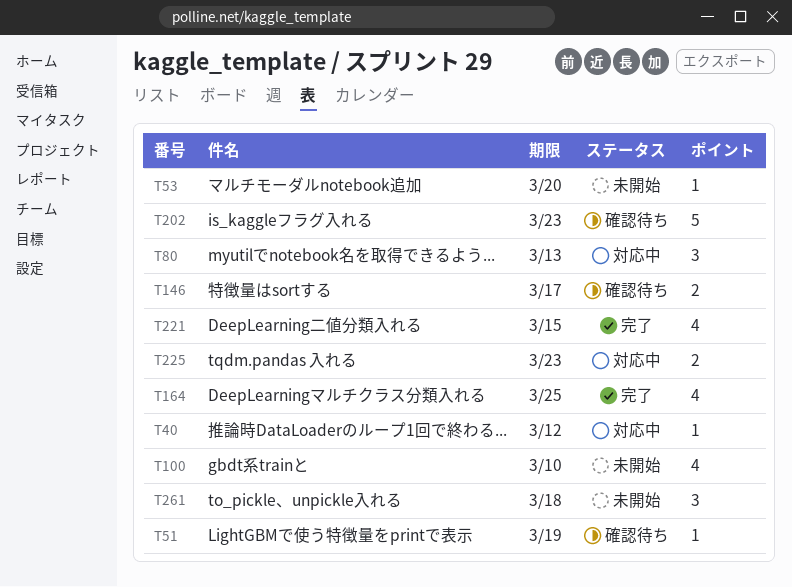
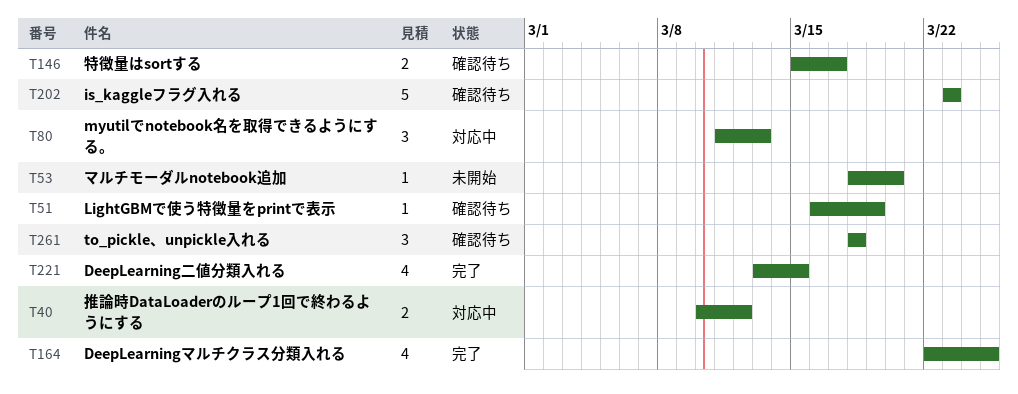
T40, estimate: 1 -> 2
T100: present -> none
T225: present -> none
T261, status: 未開始 -> 確認待ち

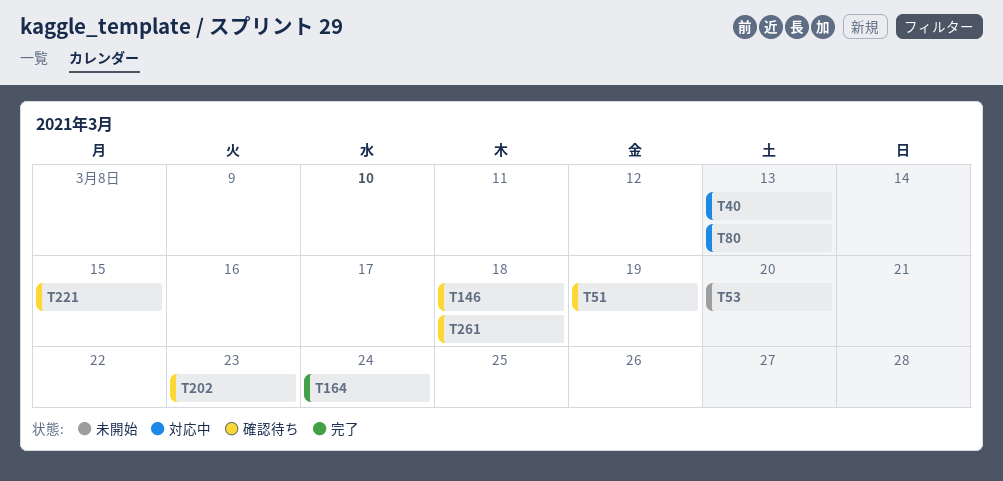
T40, due: Mar 12 -> Mar 13
T146, due: Mar 17 -> Mar 18
T164, due: Mar 25 -> Mar 24
T221, status: 完了 -> 確認待ち

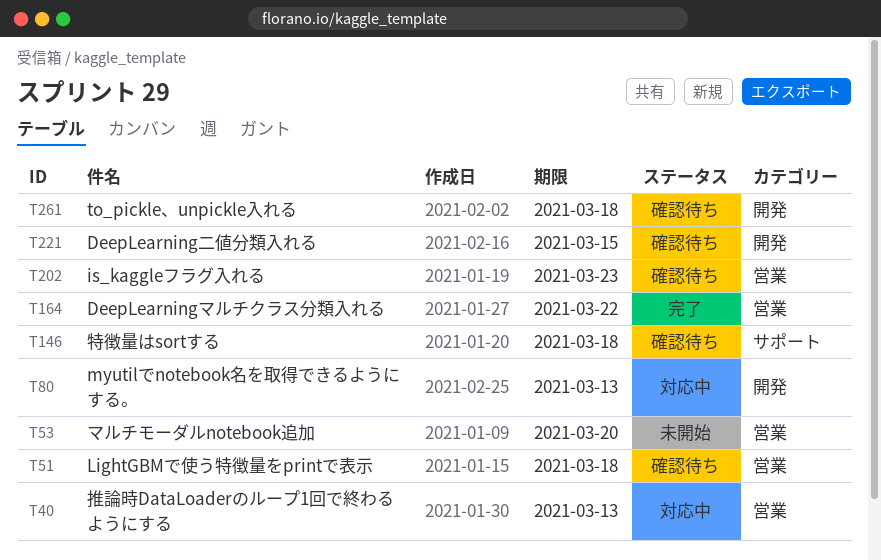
T51, due: Mar 19 -> Mar 18
T164, due: Mar 24 -> Mar 22

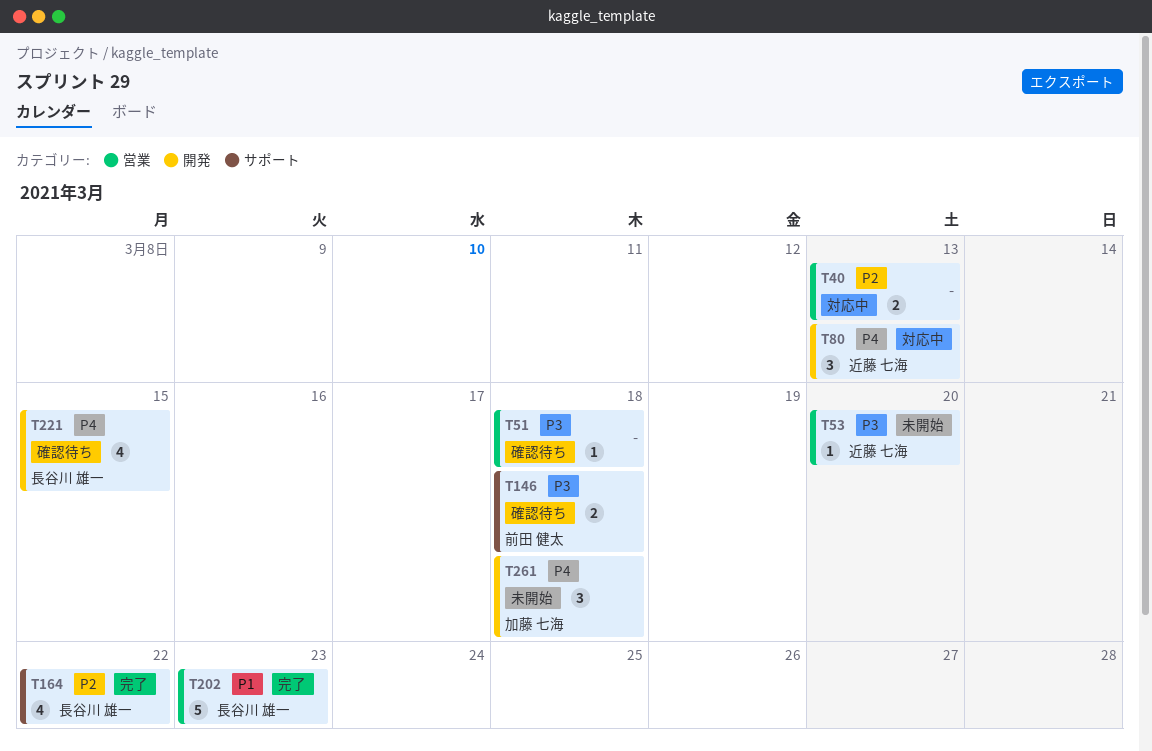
T164, label: 営業 -> サポート
T202, status: 確認待ち -> 完了
T261, status: 確認待ち -> 未開始

